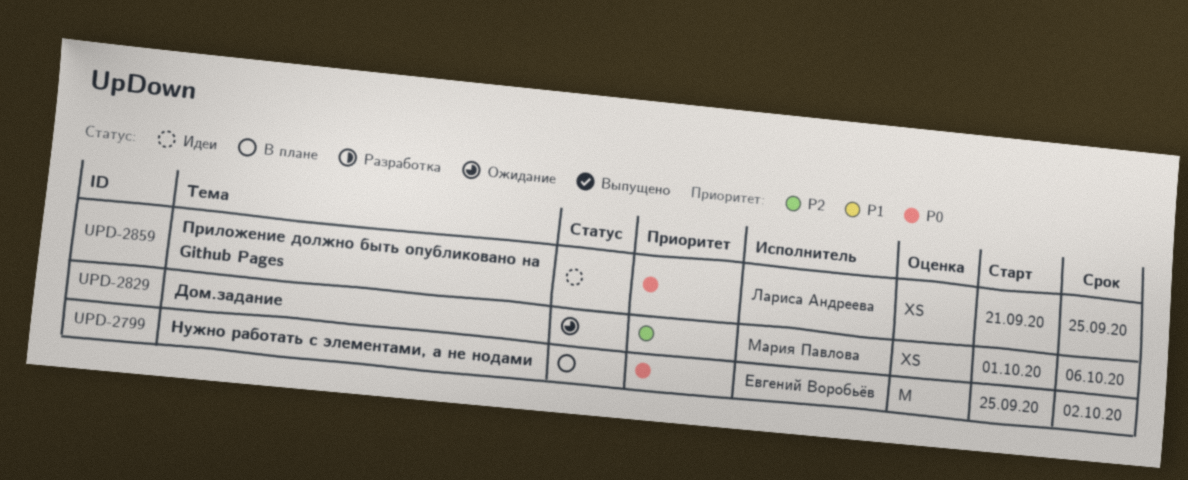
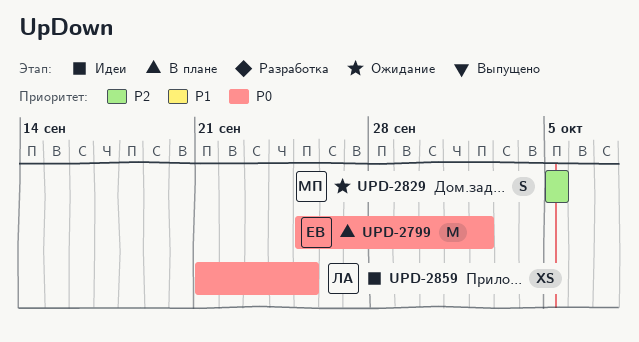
UPD-2829, estimate: XS -> S
UPD-2829, start: Oct 1 -> Oct 5
UPD-2829, due: Oct 6 -> Oct 5

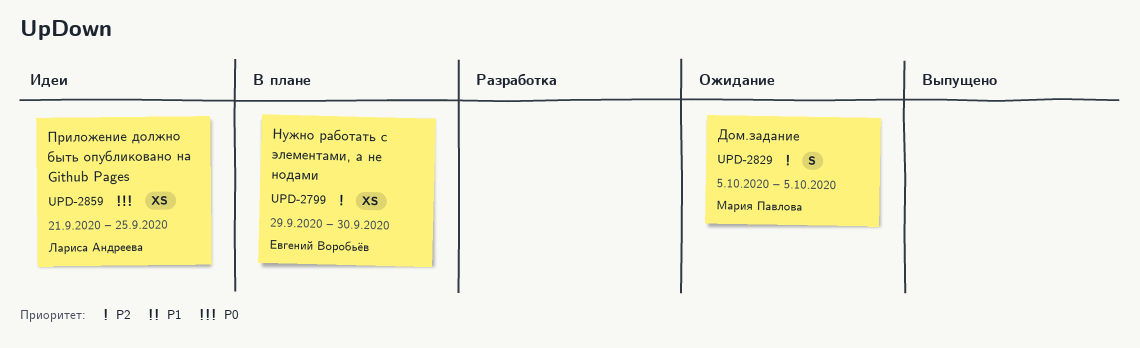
UPD-2799, priority: P0 -> P2
UPD-2799, estimate: M -> XS
UPD-2799, start: Sep 25 -> Sep 29
UPD-2799, due: Oct 2 -> Sep 30

